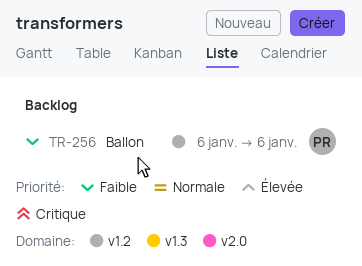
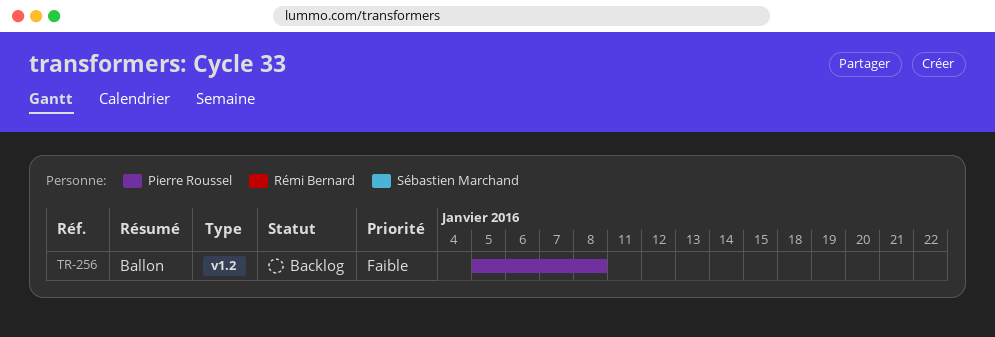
TR-256, start: Jan 6 -> Jan 5
TR-256, due: Jan 6 -> Jan 8

